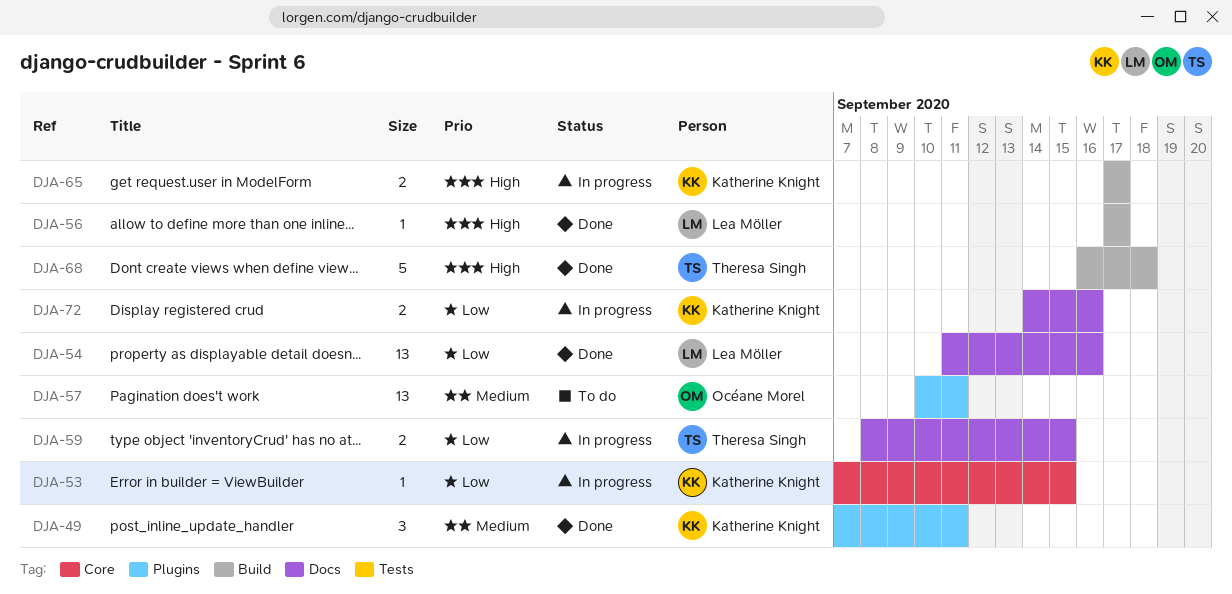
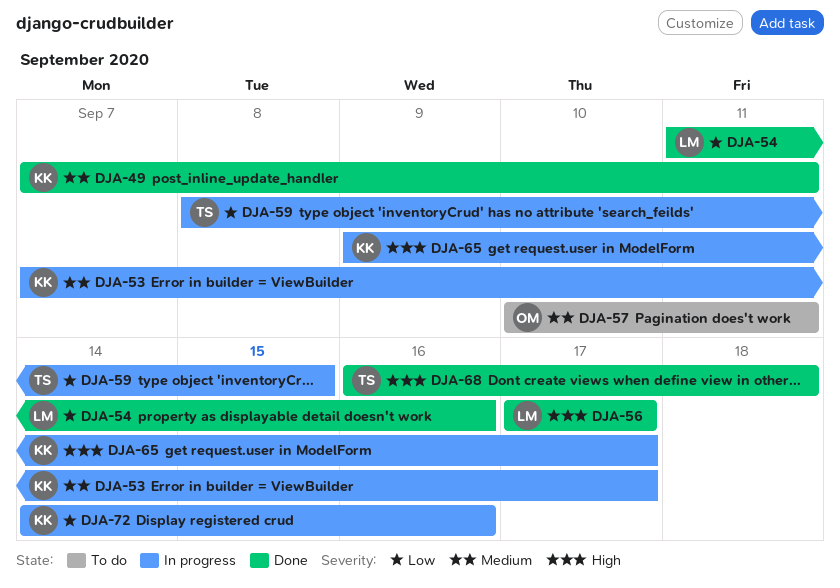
DJA-53, priority: Low -> Medium
DJA-53, due: Sep 15 -> Sep 17
DJA-65, start: Sep 17 -> Sep 9

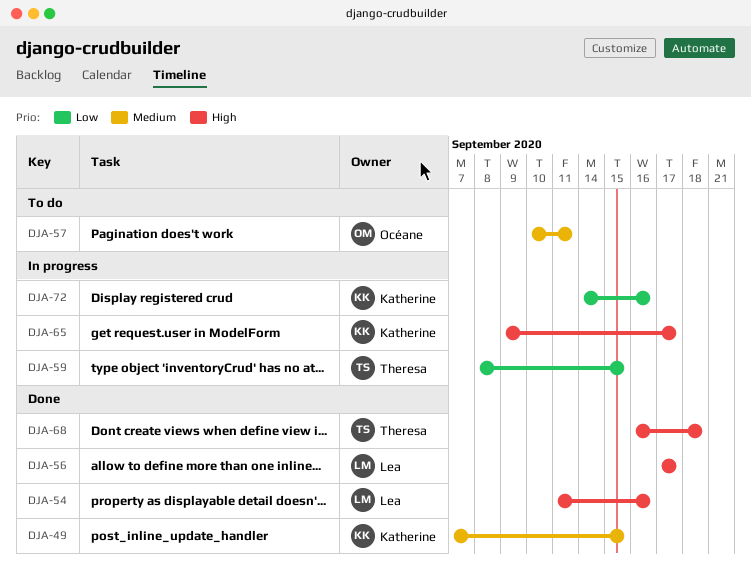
DJA-49, due: Sep 11 -> Sep 15
DJA-53: present -> none
DJA-54, priority: Low -> High

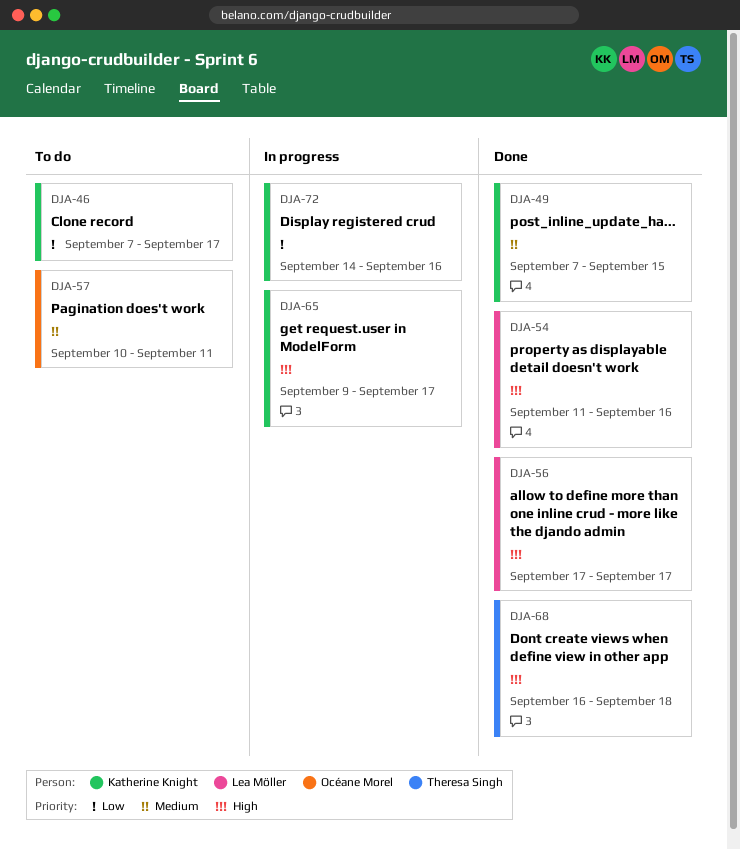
DJA-46: none -> present
DJA-59: present -> none

